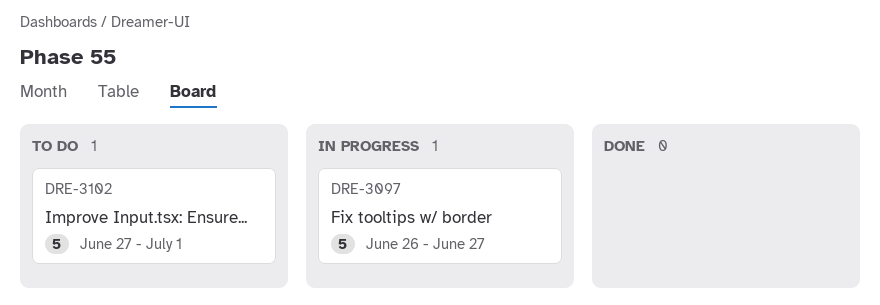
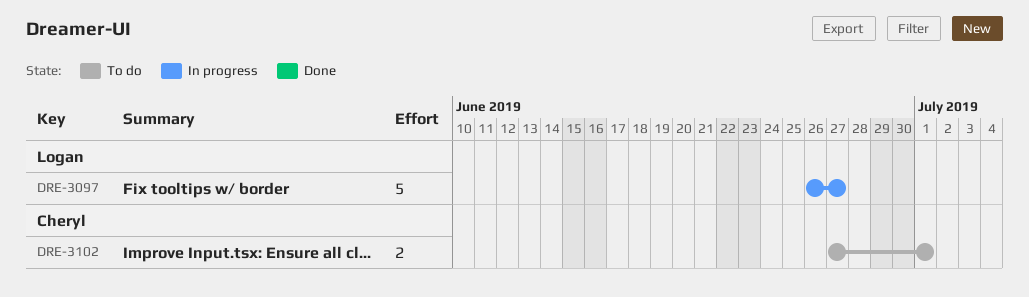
DRE-3102, estimate: 5 -> 2

